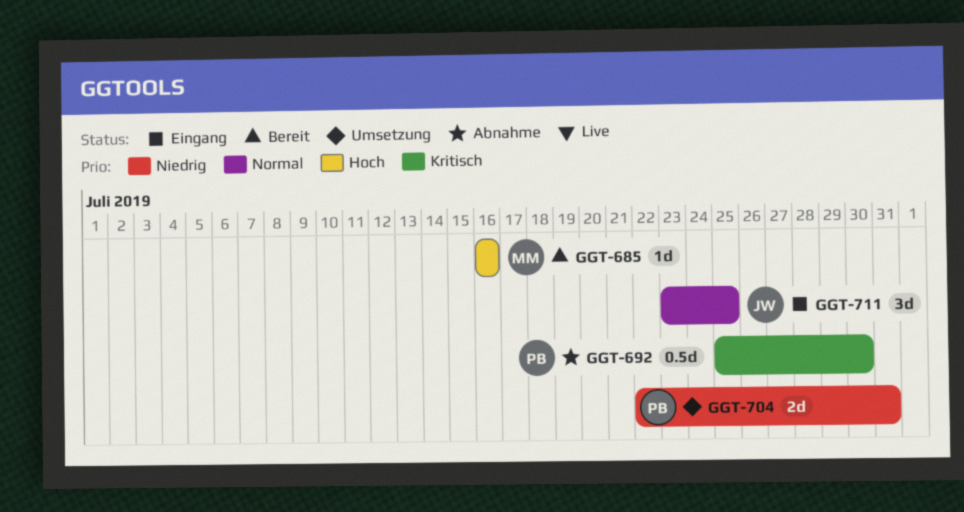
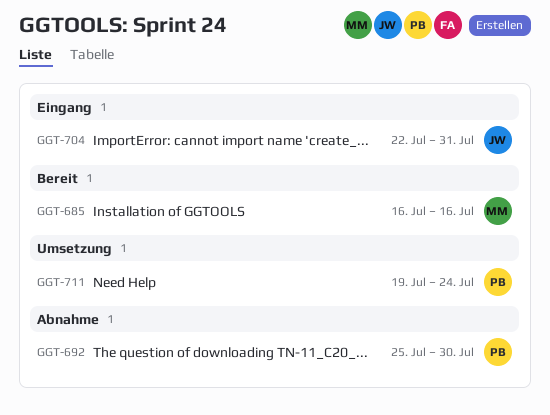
GGT-704, status: Umsetzung -> Eingang
GGT-704, owner: PB -> JW
GGT-711, status: Eingang -> Umsetzung
GGT-711, owner: JW -> PB
GGT-711, start: Jul 23 -> Jul 19
GGT-711, due: Jul 25 -> Jul 24

